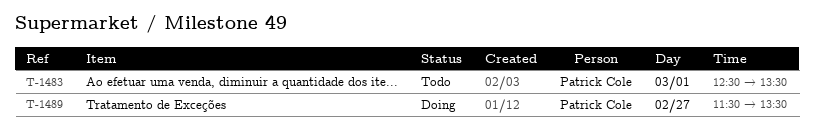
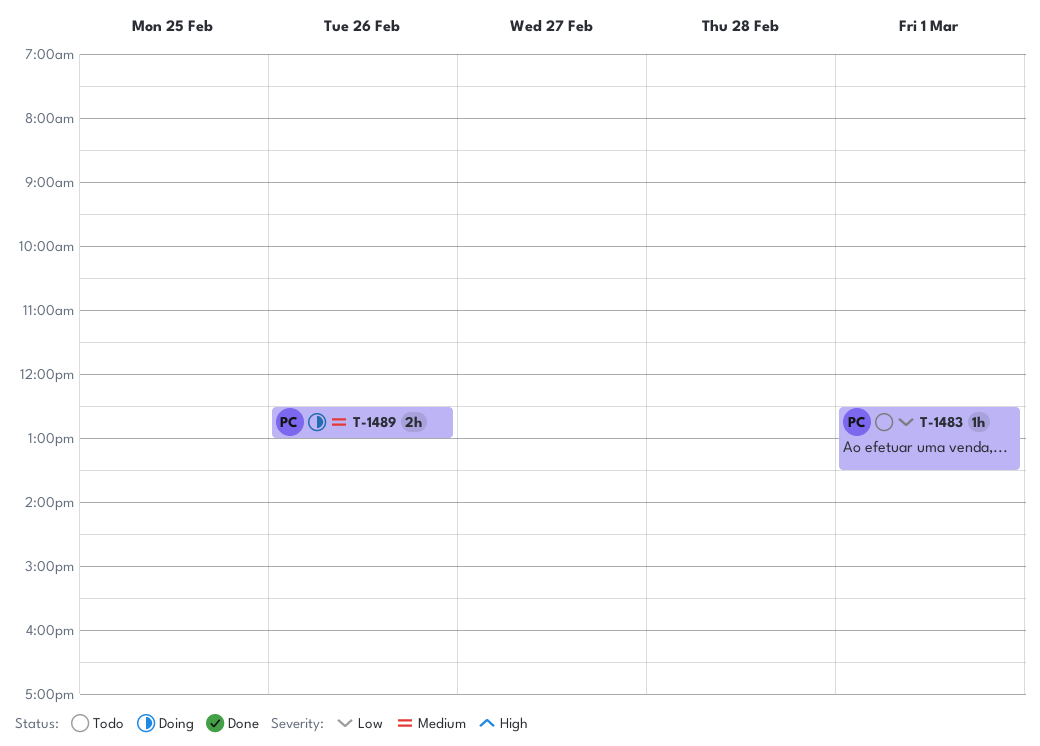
T-1489, day: Feb 27 -> Feb 26
T-1489, begins: 11:30 -> 12:30
T-1489, ends: 13:30 -> 13:00

